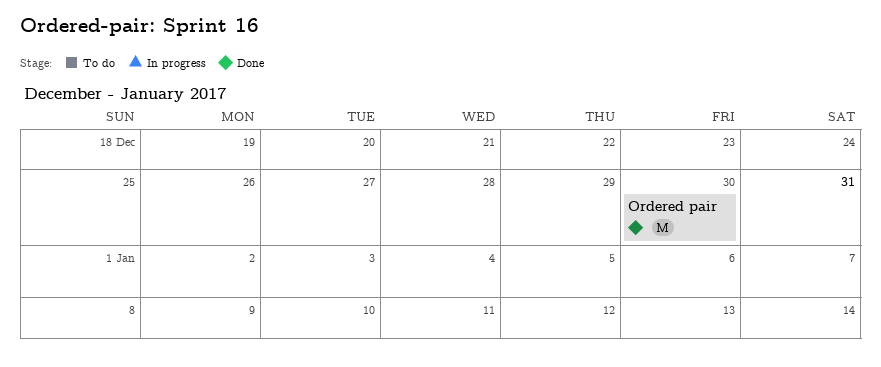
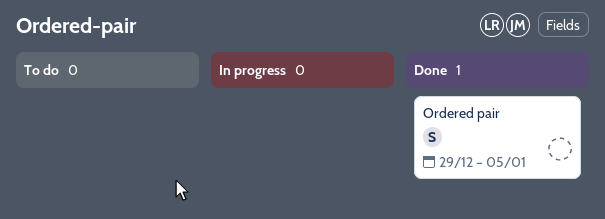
Ordered pair, estimate: M -> S
Ordered pair, due: Dec 30 -> Jan 5

